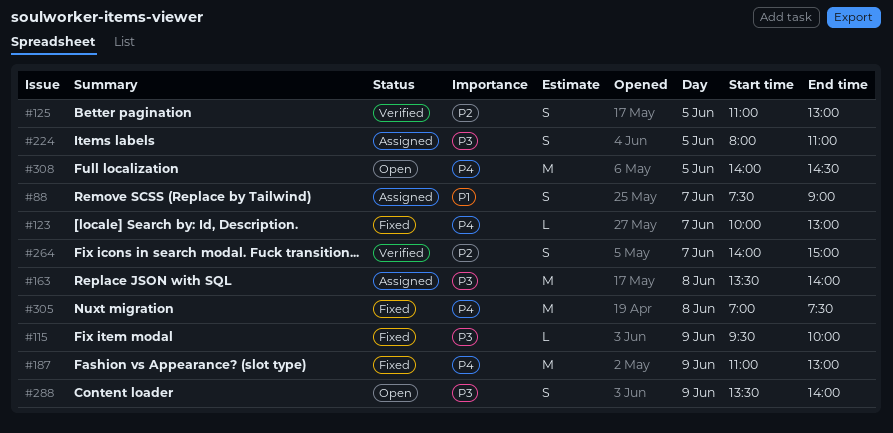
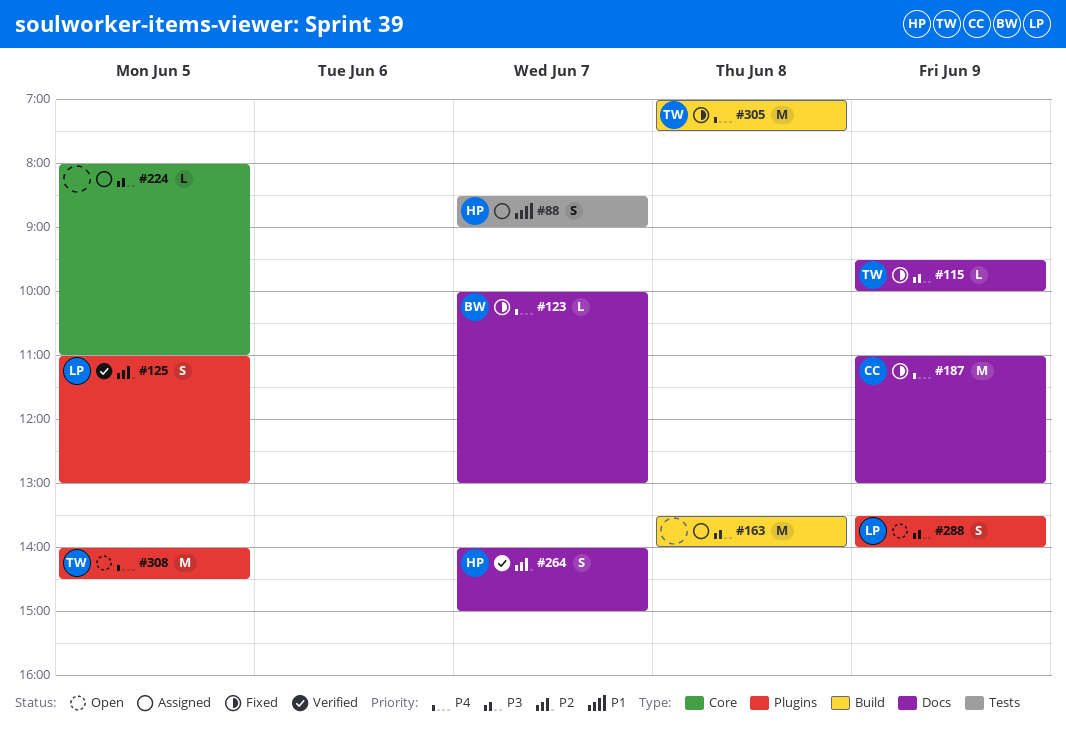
#88, begins: 07:30 -> 08:30
#224, estimate: S -> L

